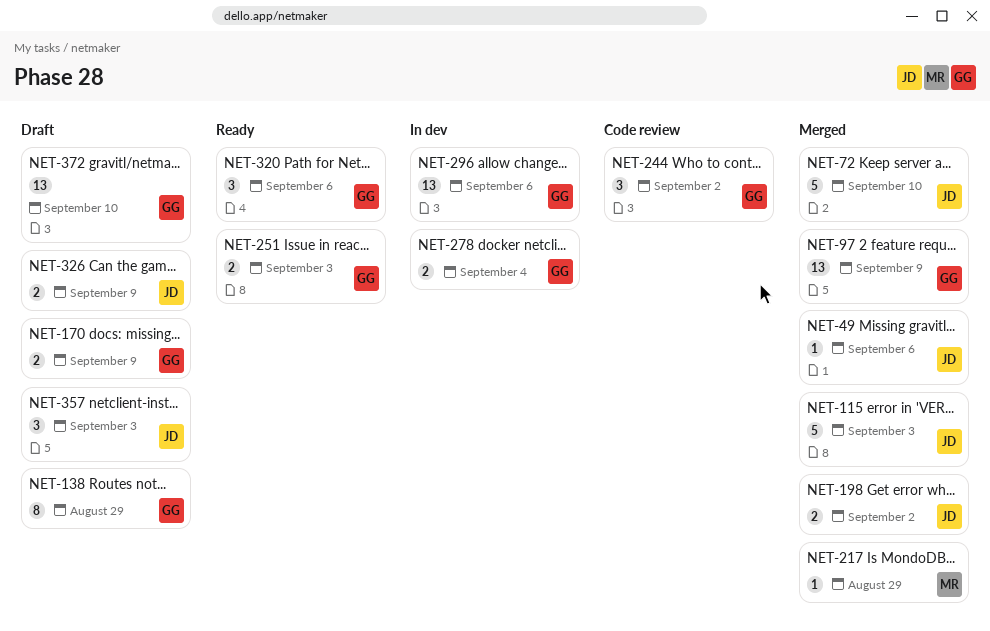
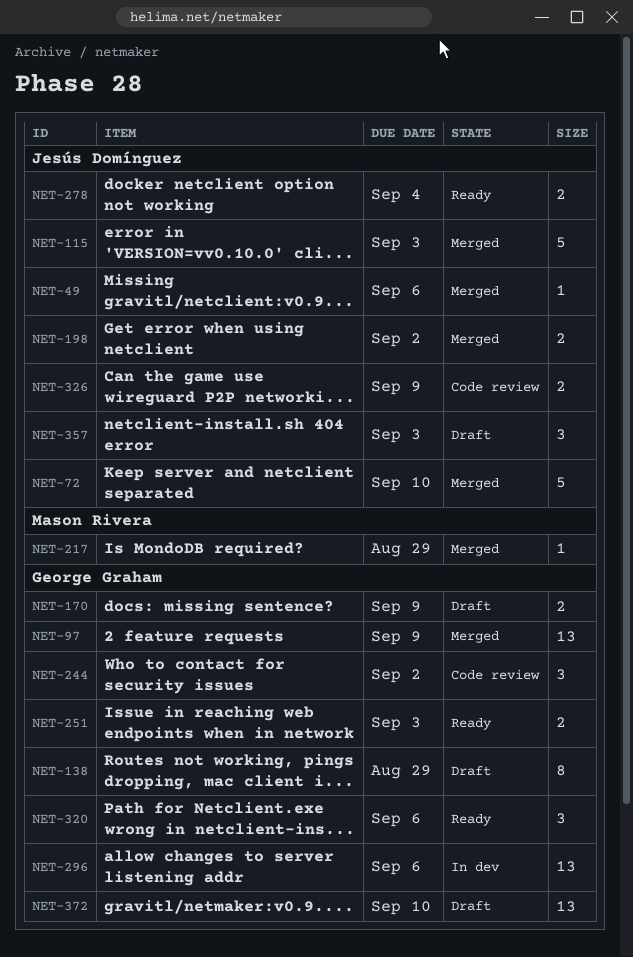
NET-278, status: In dev -> Ready
NET-278, owner: George Graham -> Jesús Domínguez
NET-326, status: Draft -> Code review

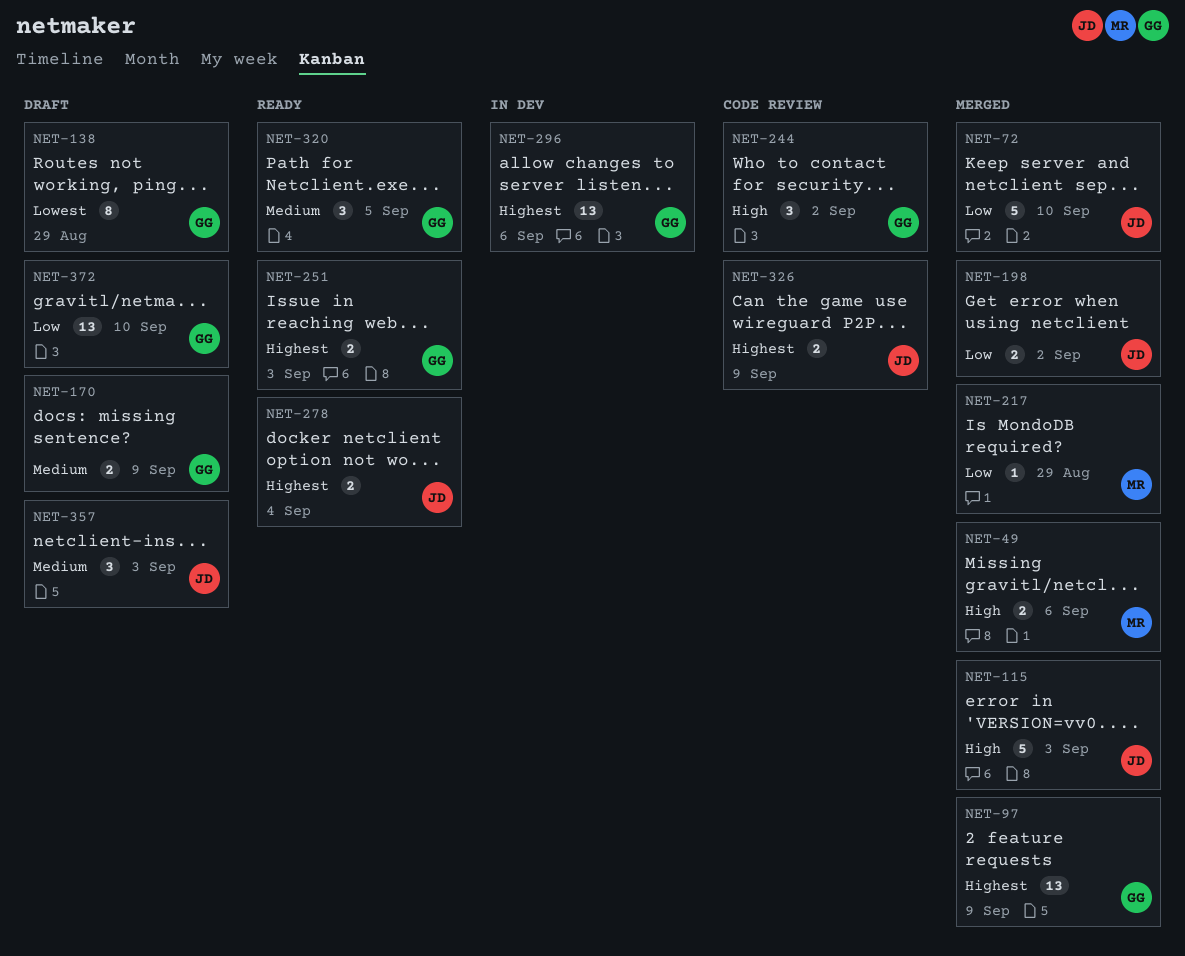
NET-49, owner: Jesús Domínguez -> Mason Rivera
NET-49, estimate: 1 -> 2
NET-320, due: Sep 6 -> Sep 5

